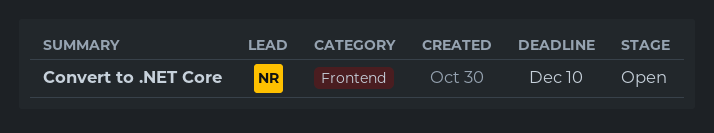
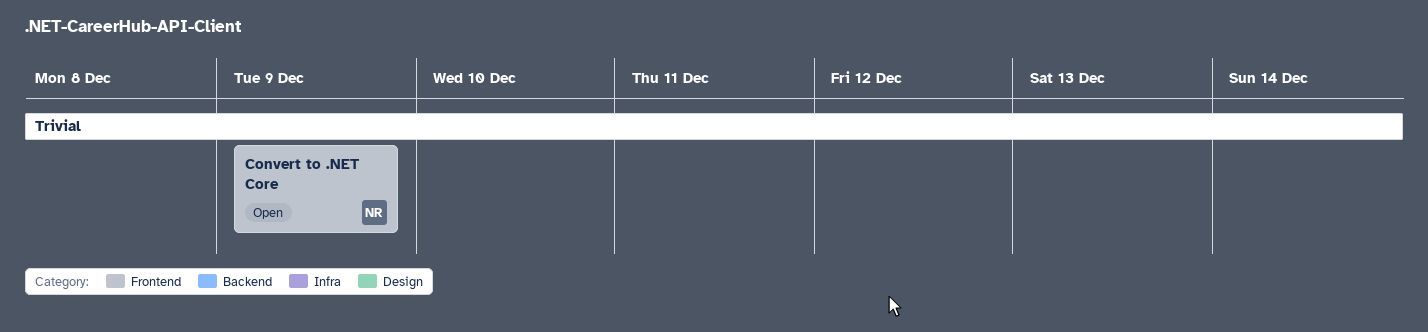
Convert to .NET Core, due: Dec 10 -> Dec 9

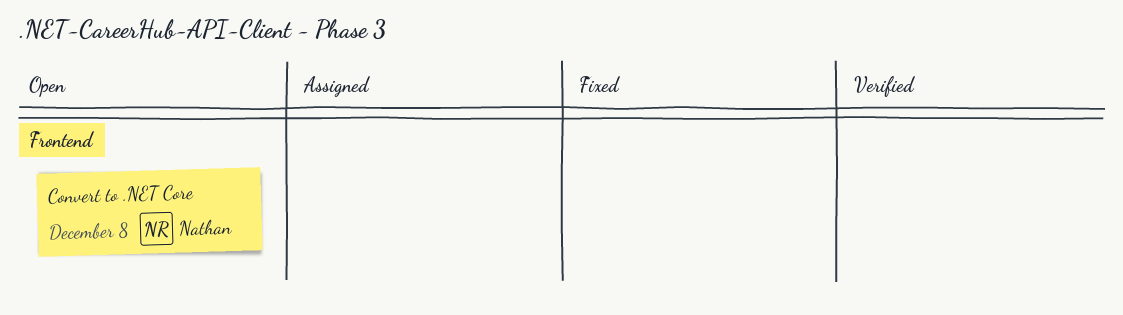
Convert to .NET Core, due: Dec 9 -> Dec 8

